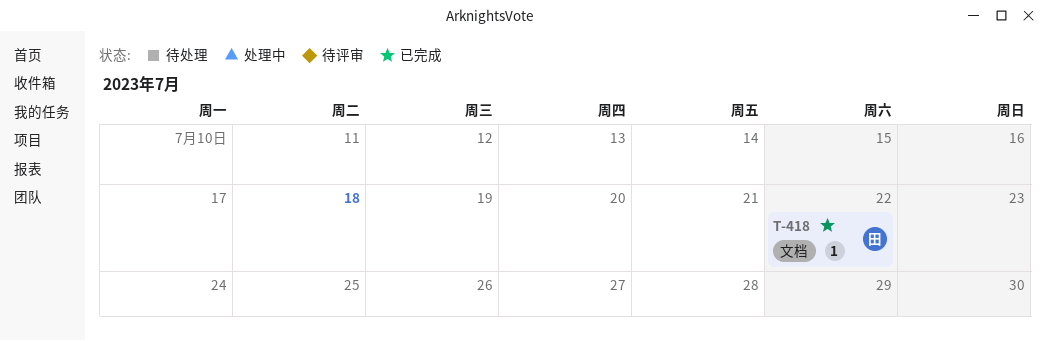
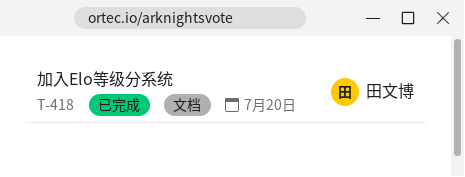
T-418, due: Jul 22 -> Jul 20

